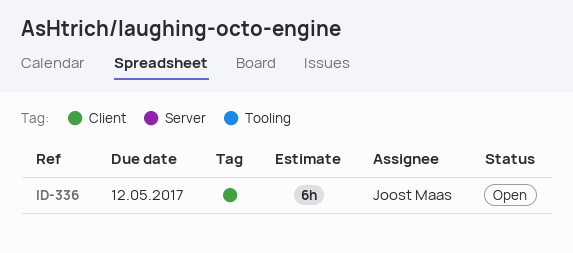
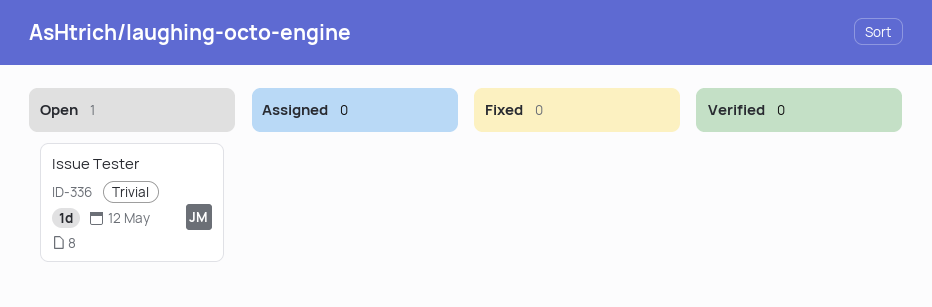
ID-336, estimate: 6h -> 1d

